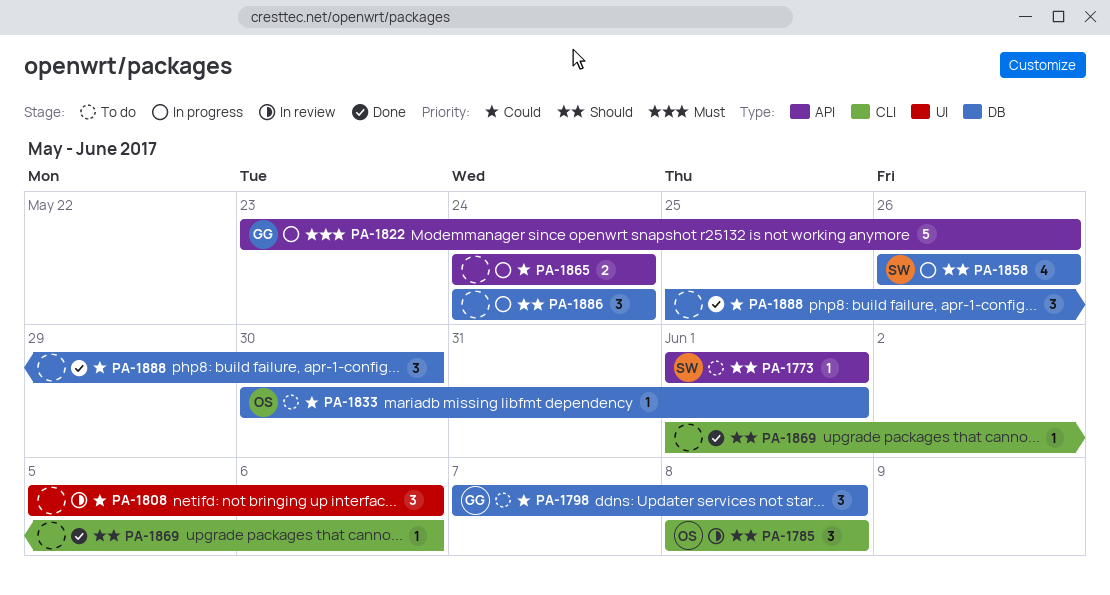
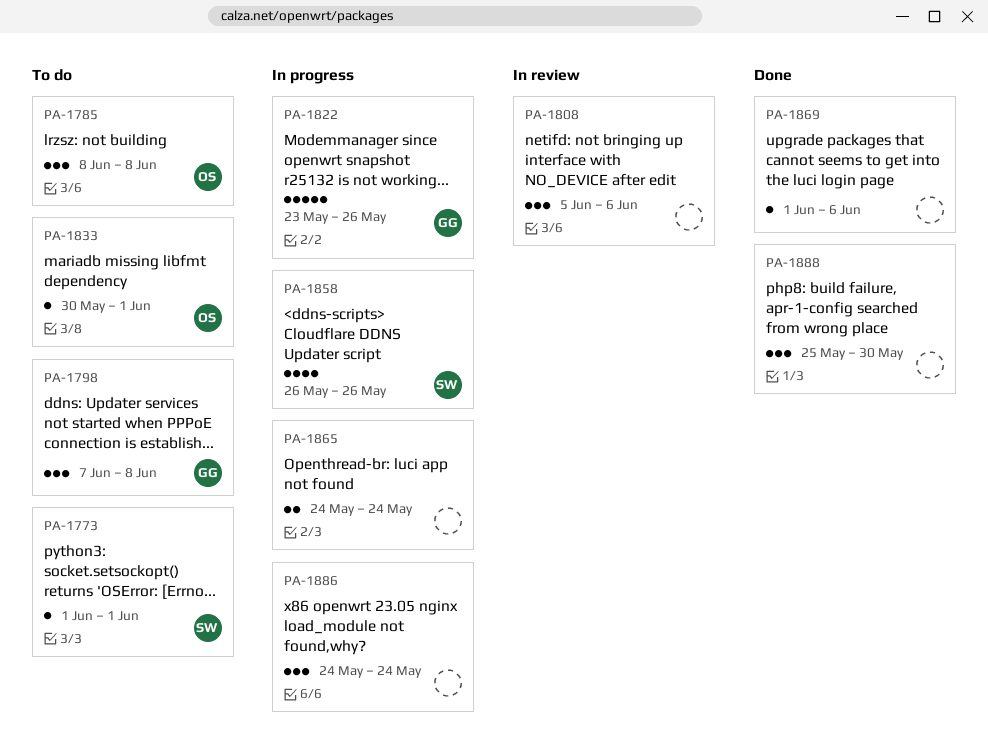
PA-1785, status: In review -> To do

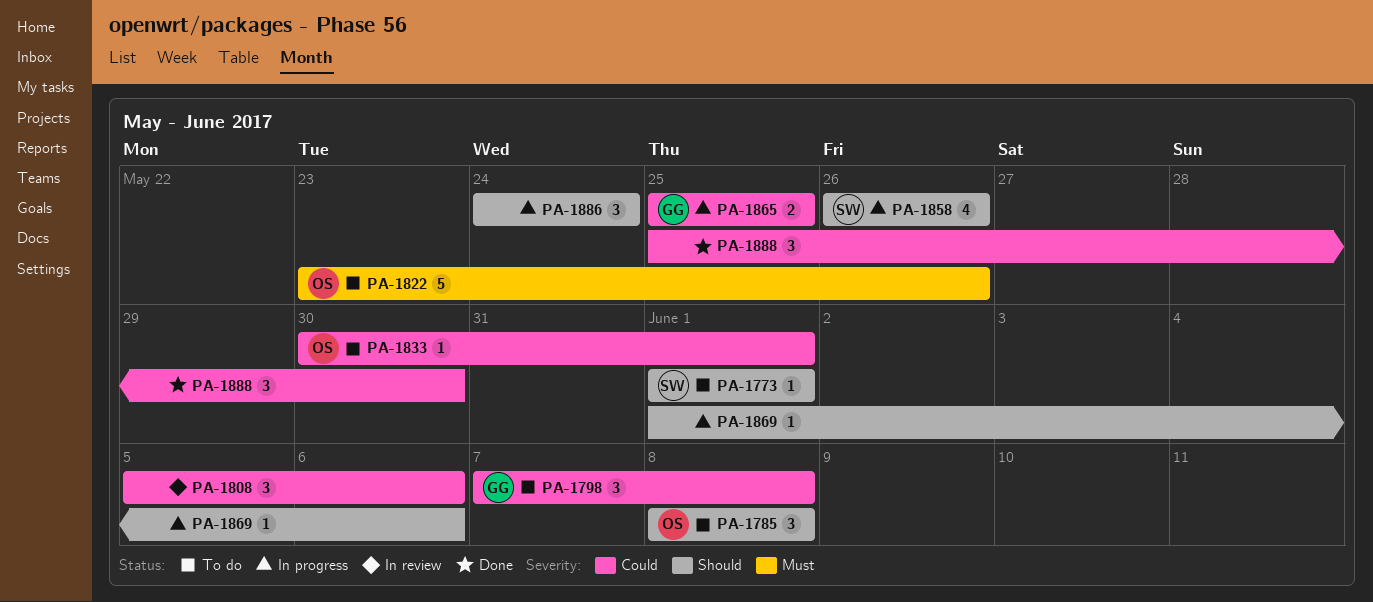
PA-1822, status: In progress -> To do
PA-1822, owner: GG -> OS
PA-1865, owner: none -> GG
PA-1865, start: May 24 -> May 25
PA-1865, due: May 24 -> May 25
PA-1869, status: Done -> In progress

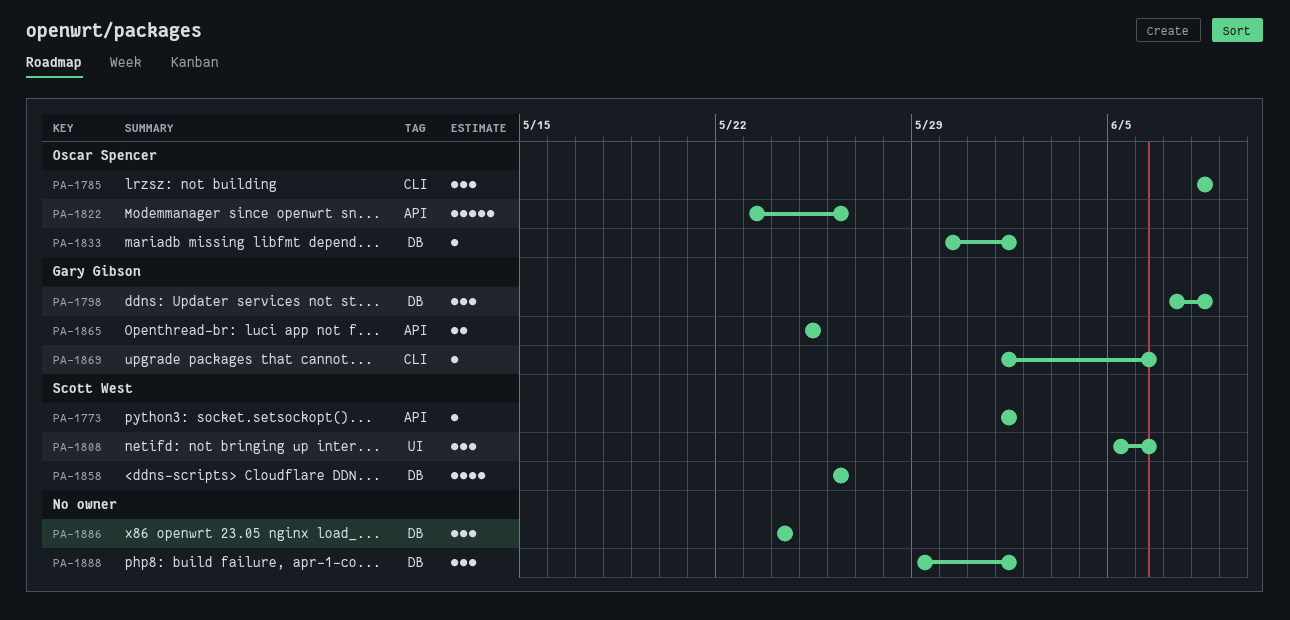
PA-1808, owner: none -> Scott West
PA-1869, owner: none -> Gary Gibson
PA-1888, start: May 25 -> May 29
PA-1888, due: May 30 -> Jun 1

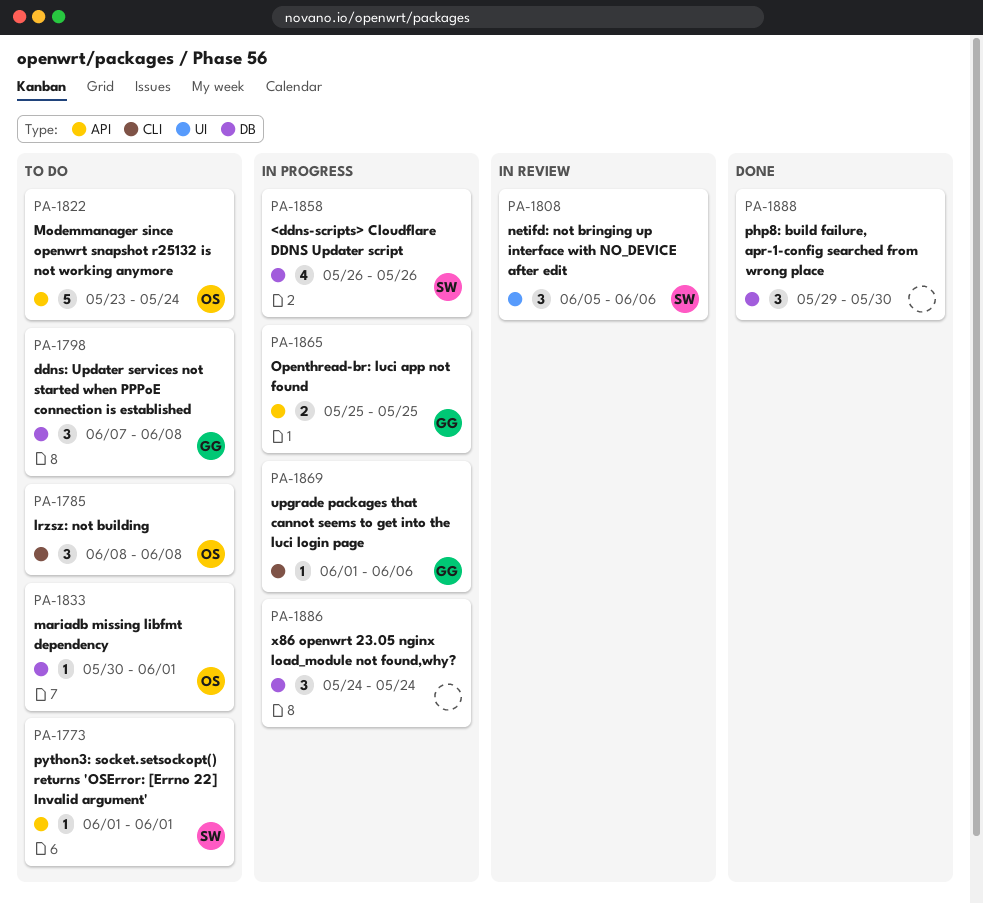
PA-1822, due: May 26 -> May 24
PA-1888, due: Jun 1 -> May 30

